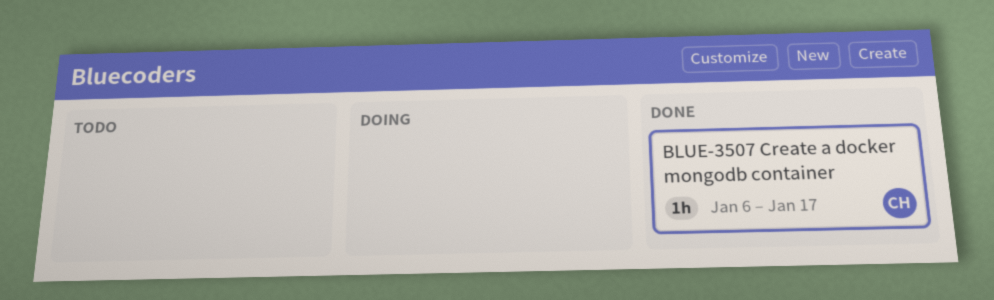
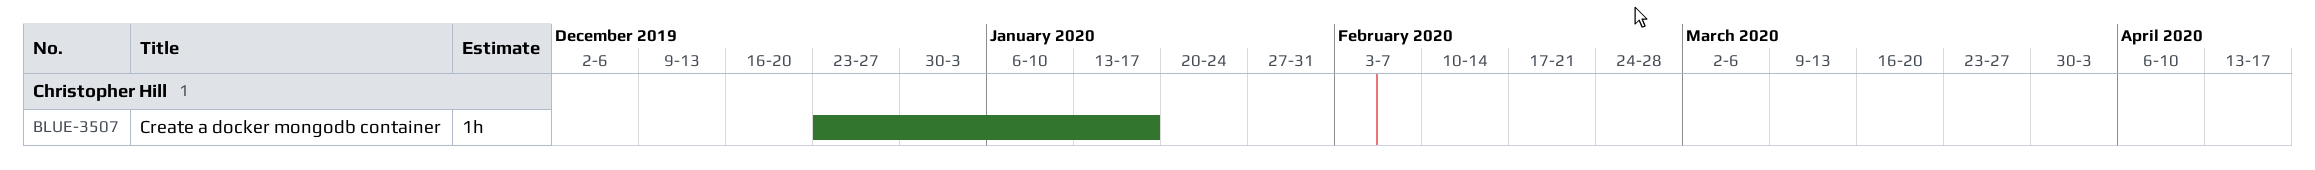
BLUE-3507, start: Jan 6 -> Dec 23

